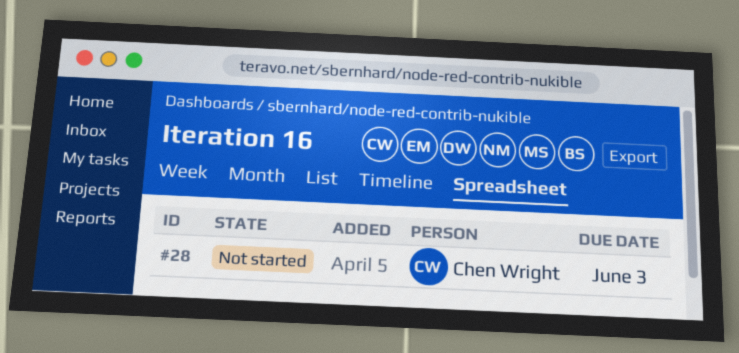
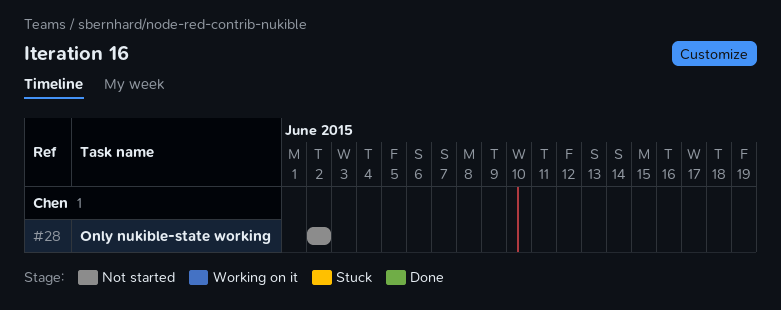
#28, due: Jun 3 -> Jun 2

